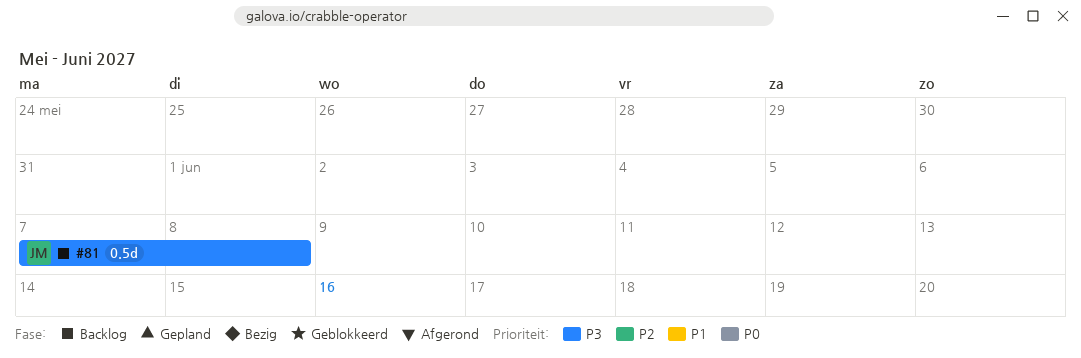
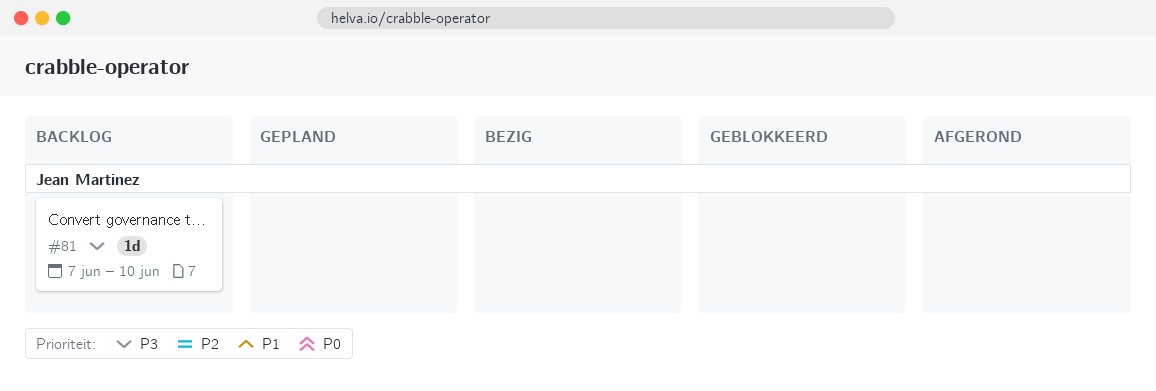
#81, estimate: 0.5d -> 1d
#81, due: Jun 8 -> Jun 10

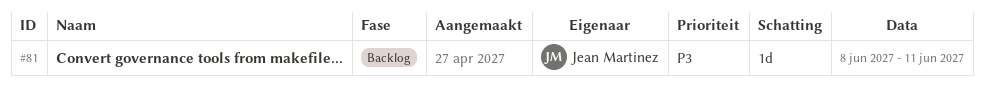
#81, start: Jun 7 -> Jun 8
#81, due: Jun 10 -> Jun 11

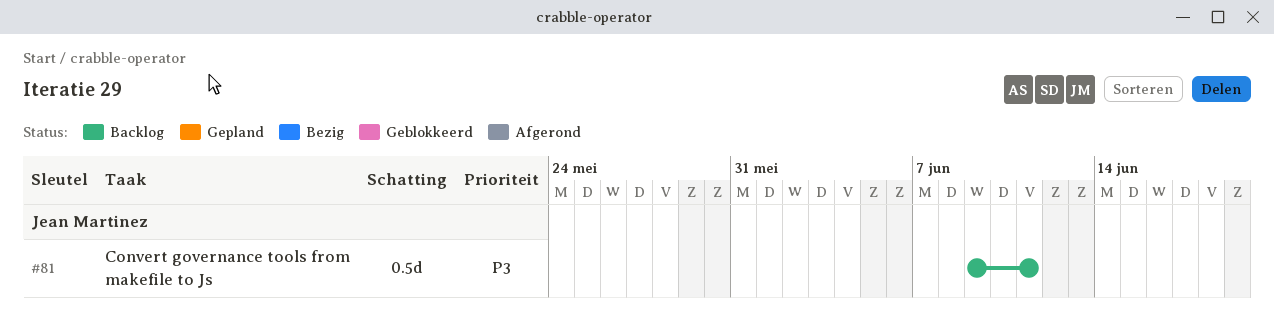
#81, estimate: 1d -> 0.5d
#81, start: Jun 8 -> Jun 9

